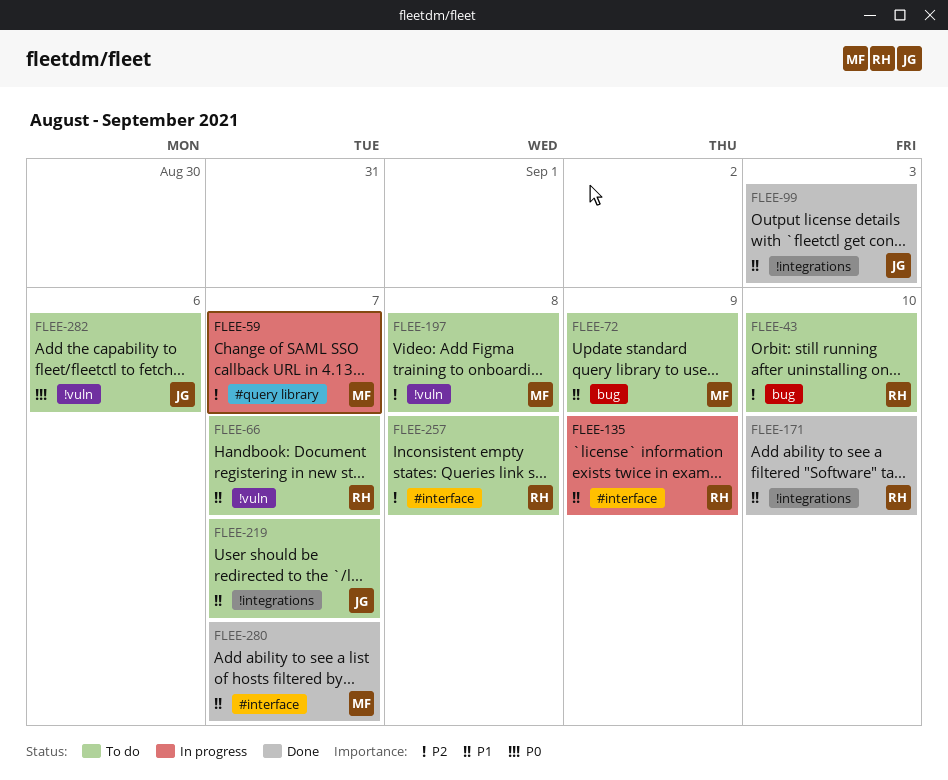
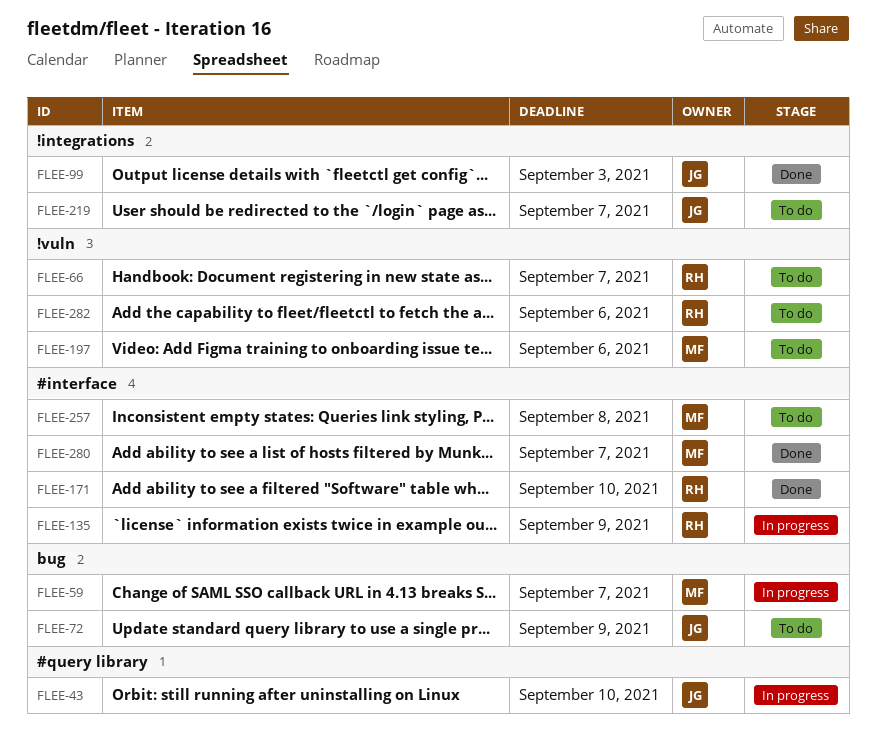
FLEE-43, status: To do -> In progress
FLEE-43, owner: RH -> JG
FLEE-43, label: bug -> #query library
FLEE-59, label: #query library -> bug
FLEE-72, owner: MF -> JG
FLEE-171, label: !integrations -> #interface
FLEE-197, due: Sep 8 -> Sep 6
FLEE-257, owner: RH -> MF
FLEE-282, owner: JG -> RH

